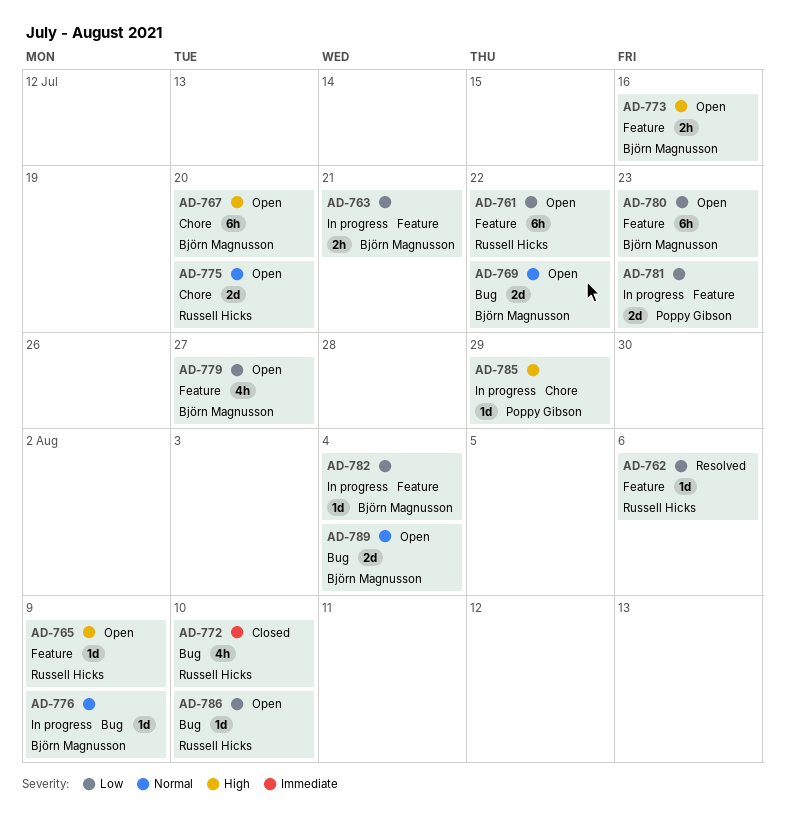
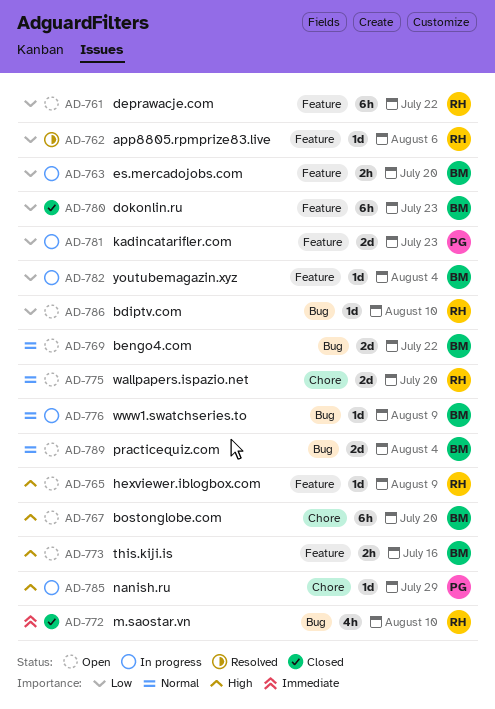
AD-763, due: Jul 21 -> Jul 20
AD-779: present -> none
AD-780, status: Open -> Closed

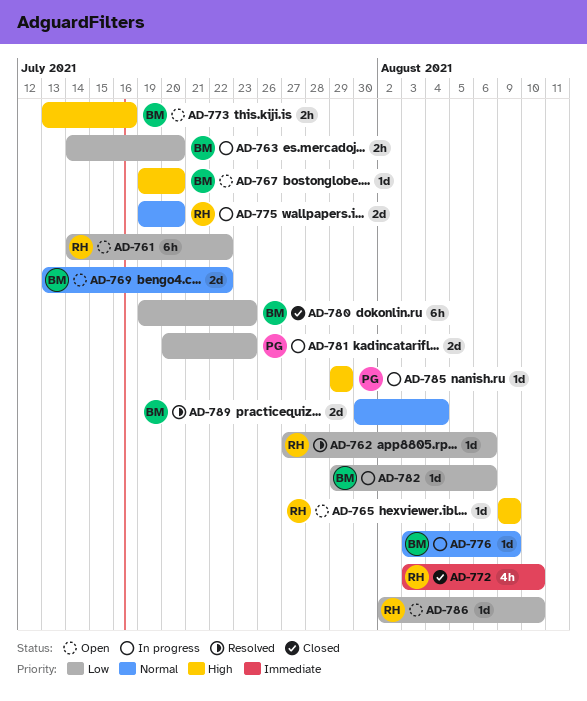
AD-767, estimate: 6h -> 1d
AD-775, status: Open -> In progress
AD-782, due: Aug 4 -> Aug 6
AD-789, status: Open -> Resolved

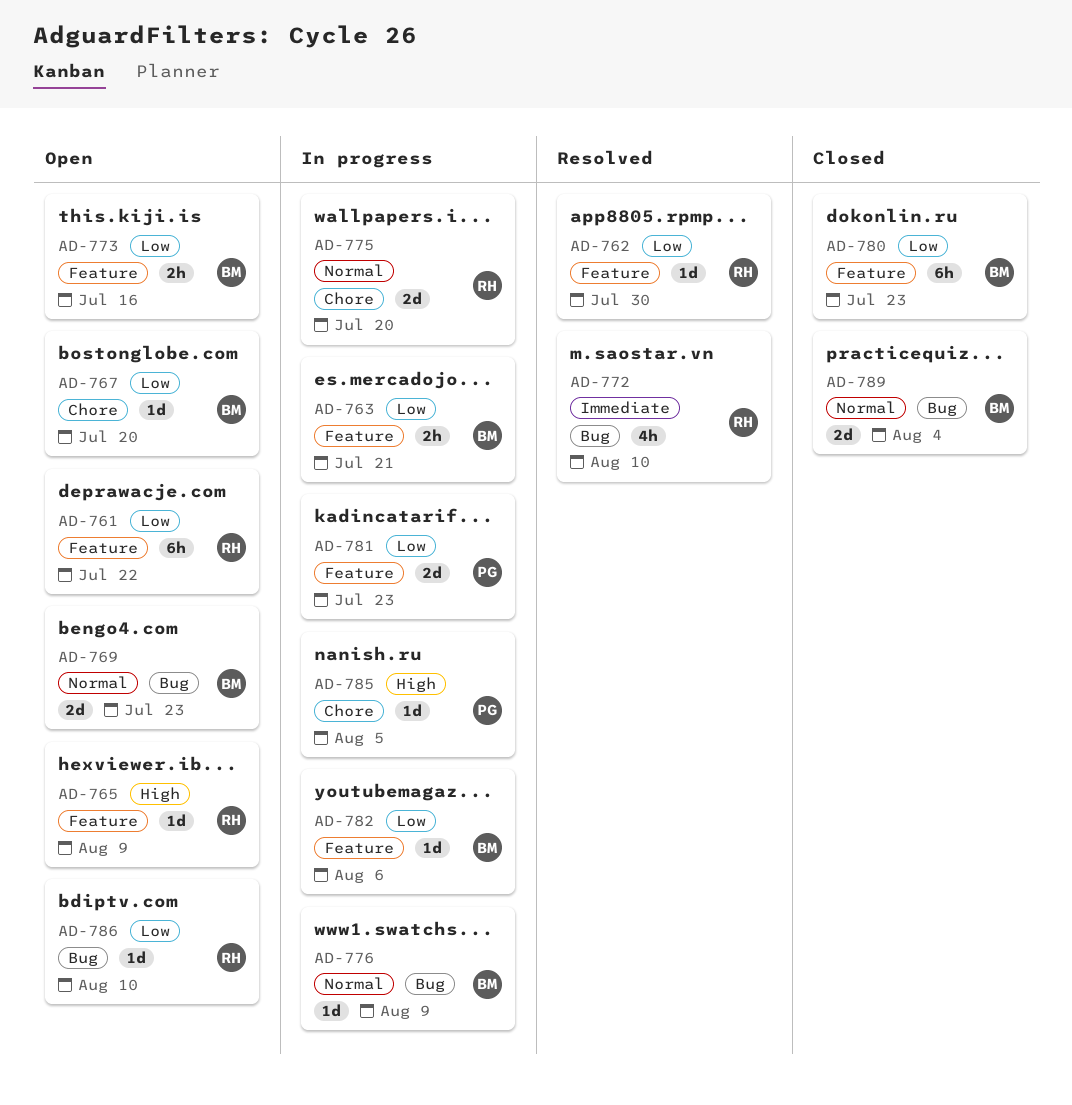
AD-762, due: Aug 6 -> Jul 30
AD-763, due: Jul 20 -> Jul 21
AD-767, priority: High -> Low
AD-769, due: Jul 22 -> Jul 23
AD-772, status: Closed -> Resolved
AD-773, priority: High -> Low
AD-785, due: Jul 29 -> Aug 5
AD-789, status: Resolved -> Closed

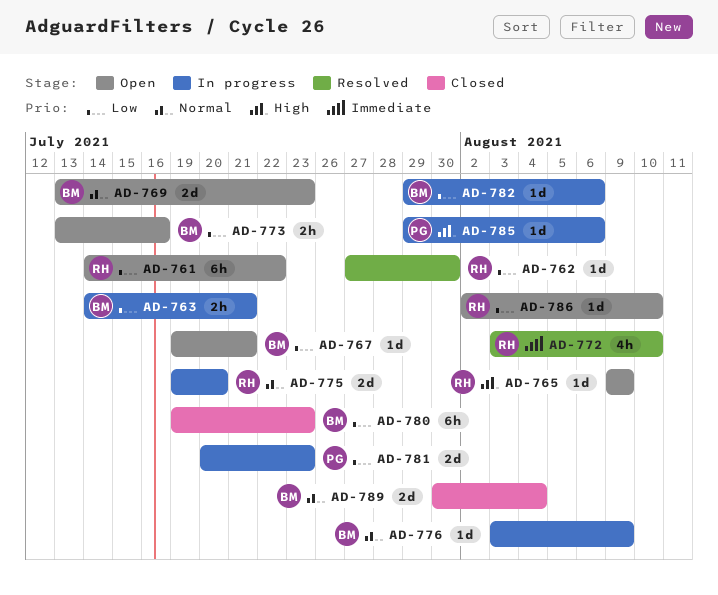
AD-767, due: Jul 20 -> Jul 21
AD-785, due: Aug 5 -> Aug 6

